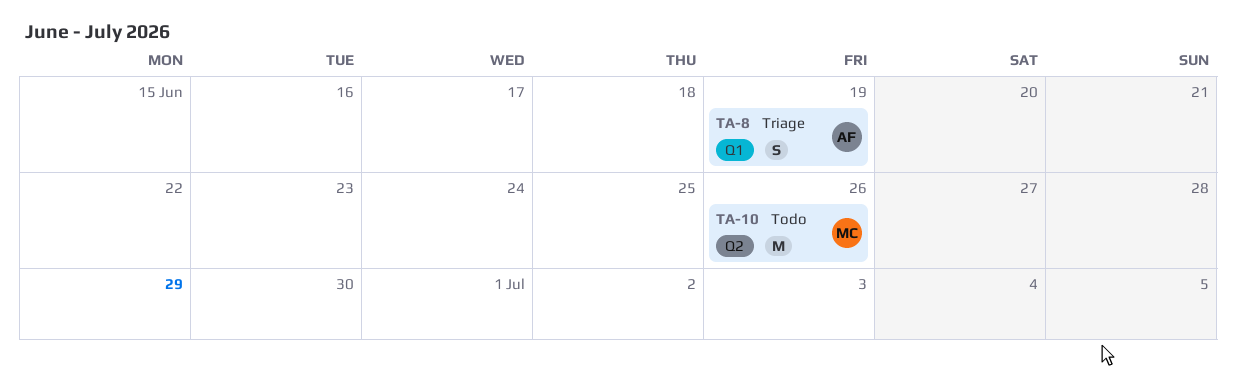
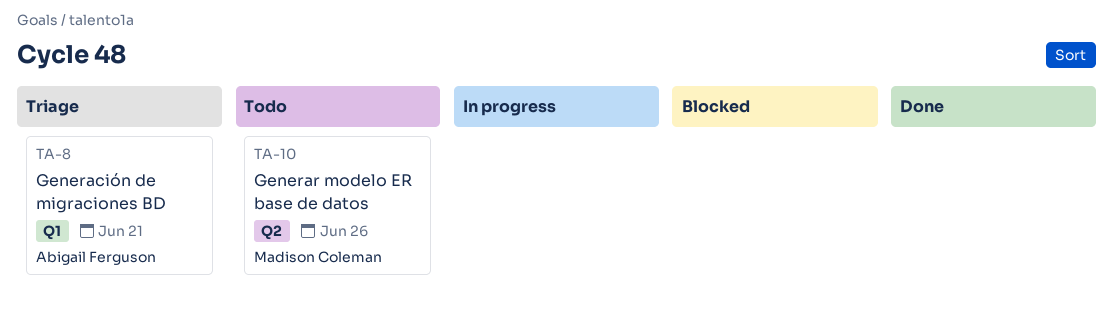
TA-8, due: Jun 19 -> Jun 21

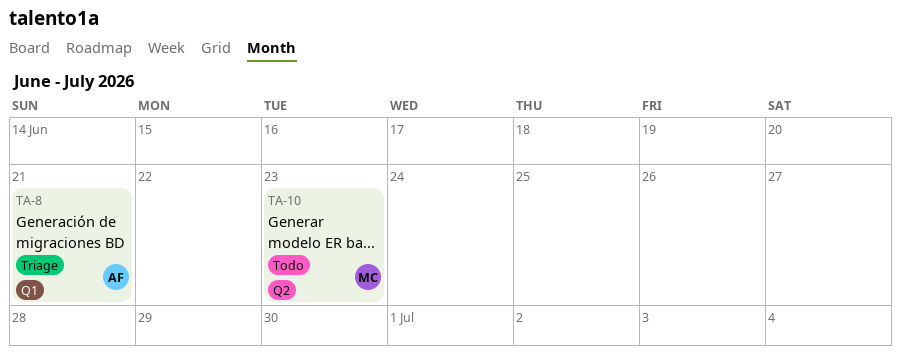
TA-10, due: Jun 26 -> Jun 23

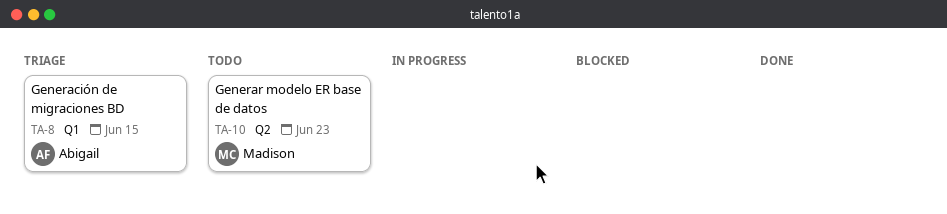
TA-8, due: Jun 21 -> Jun 15

